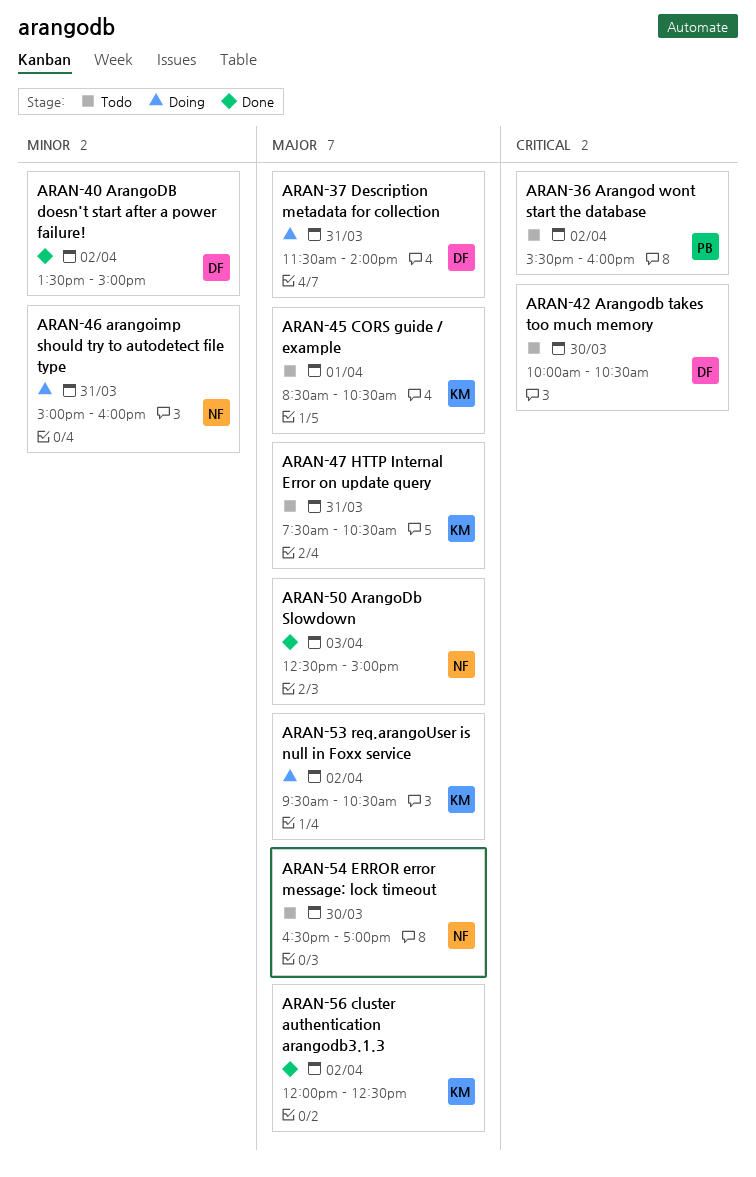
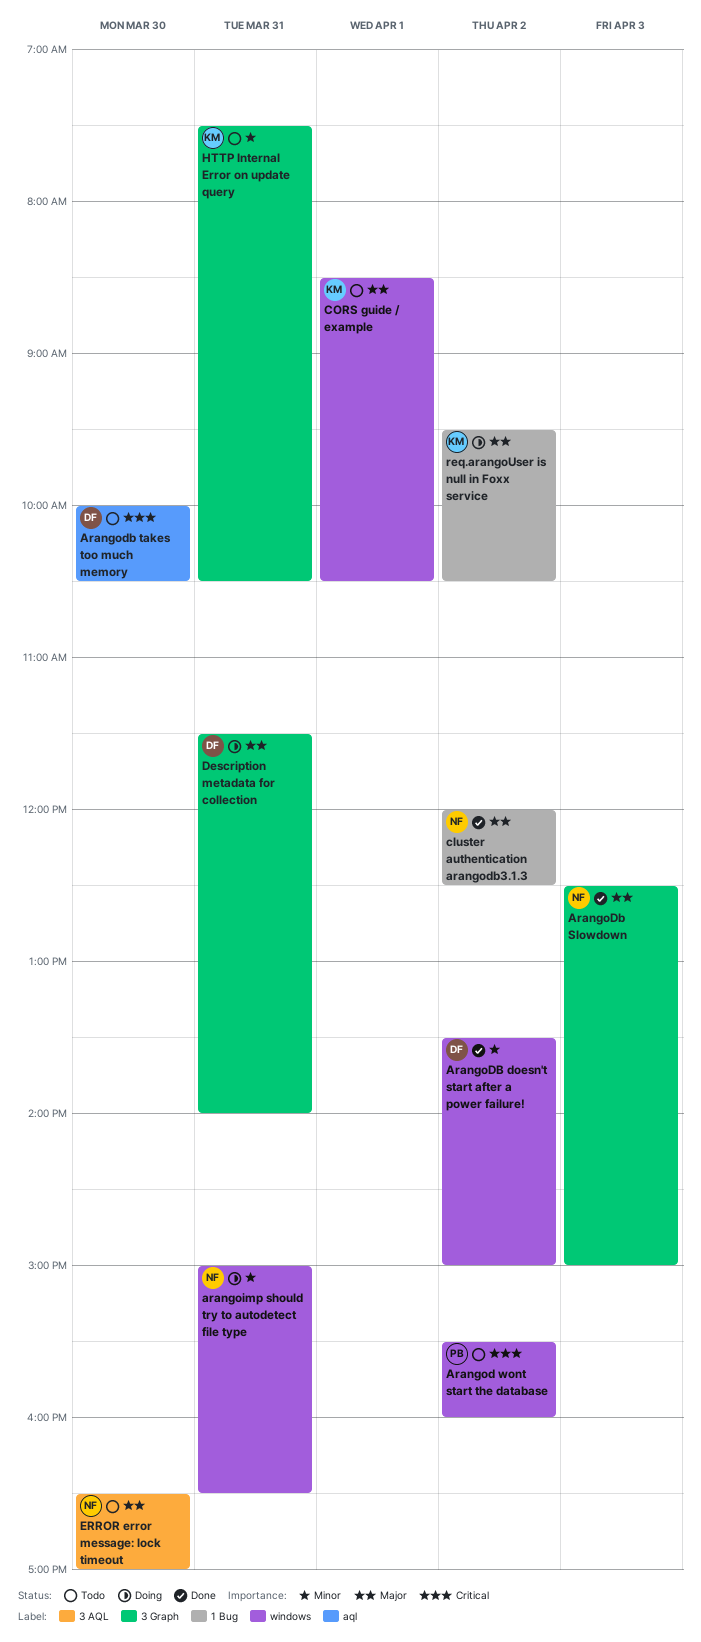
arangoimp should try to autodetect file type, ends: 16:00 -> 16:30
cluster authentication arangodb3.1.3, owner: KM -> NF
HTTP Internal Error on update query, priority: Major -> Minor

